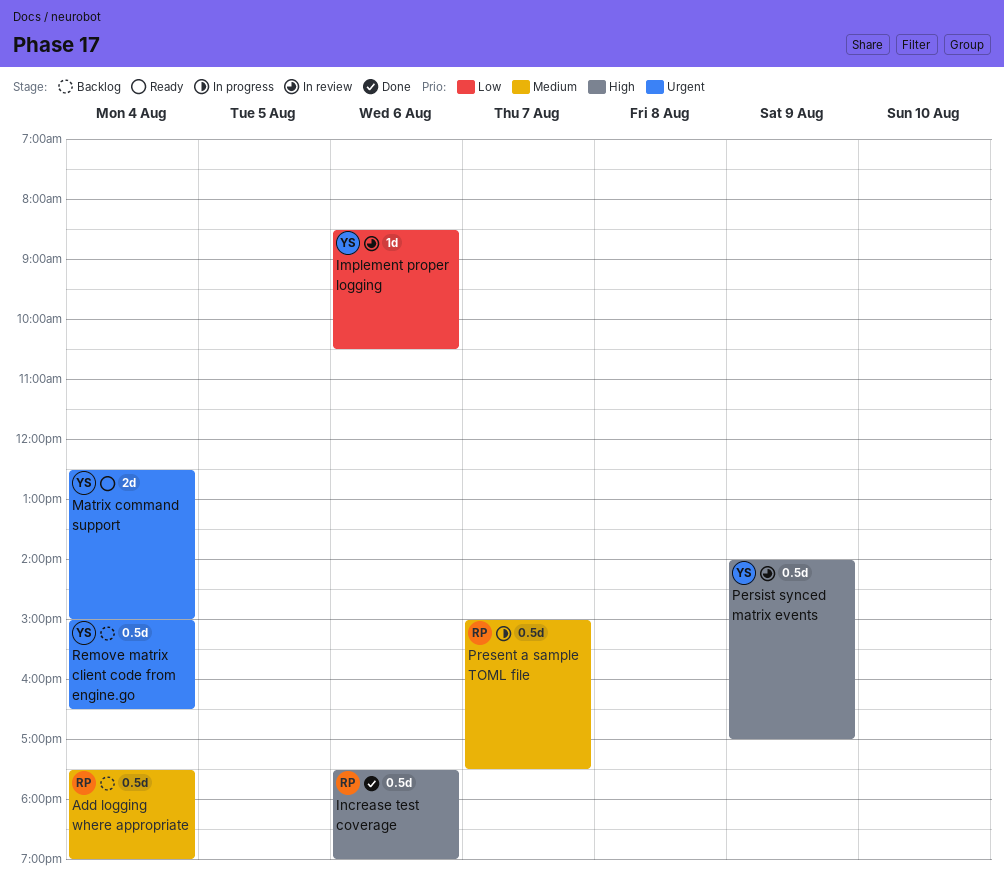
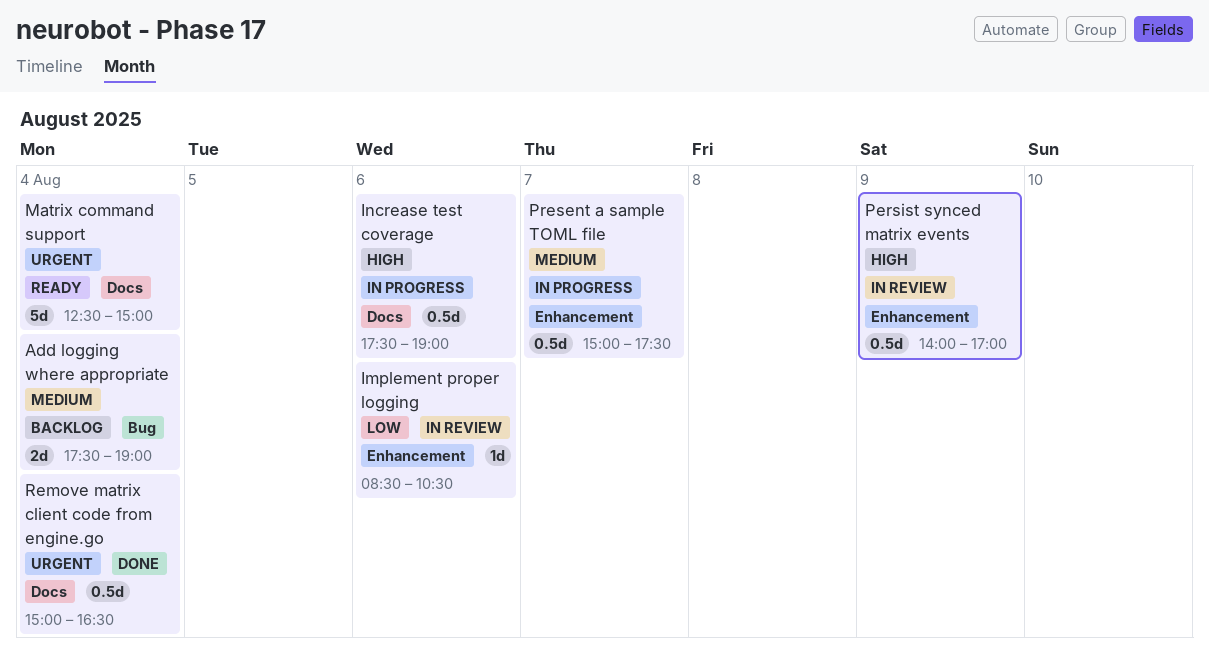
Add logging where appropriate, estimate: 0.5d -> 2d
Increase test coverage, status: Done -> In progress
Matrix command support, estimate: 2d -> 5d
Remove matrix client code from engine.go, status: Backlog -> Done

